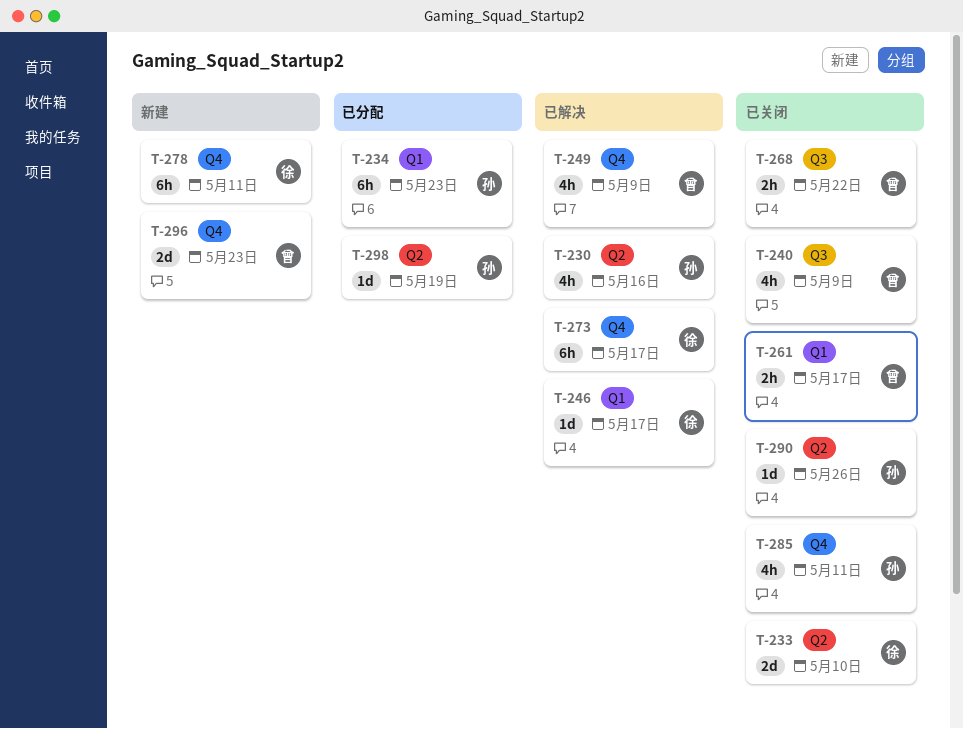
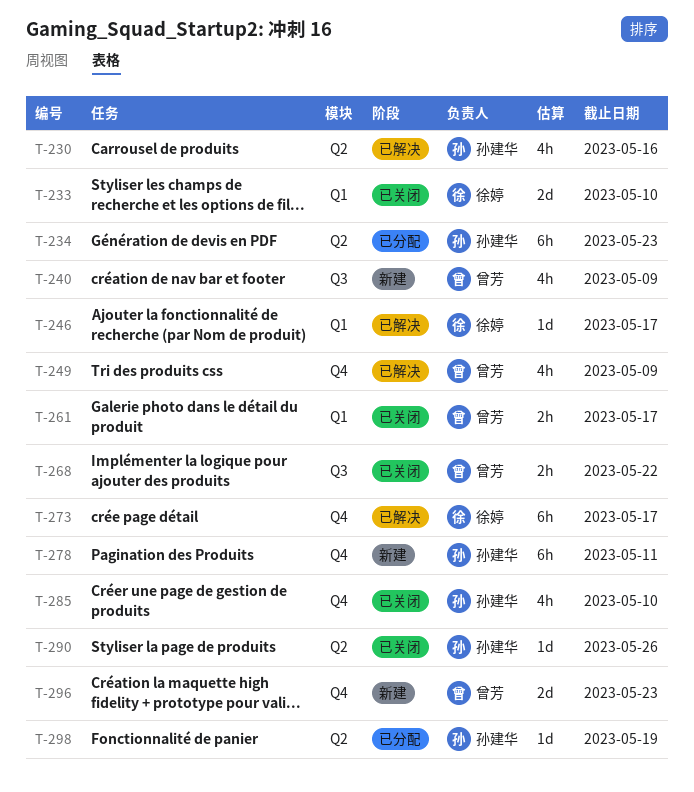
T-233, label: Q2 -> Q1
T-234, label: Q1 -> Q2
T-240, status: 已关闭 -> 新建
T-278, owner: 徐婷 -> 孙建华
T-285, due: May 11 -> May 10

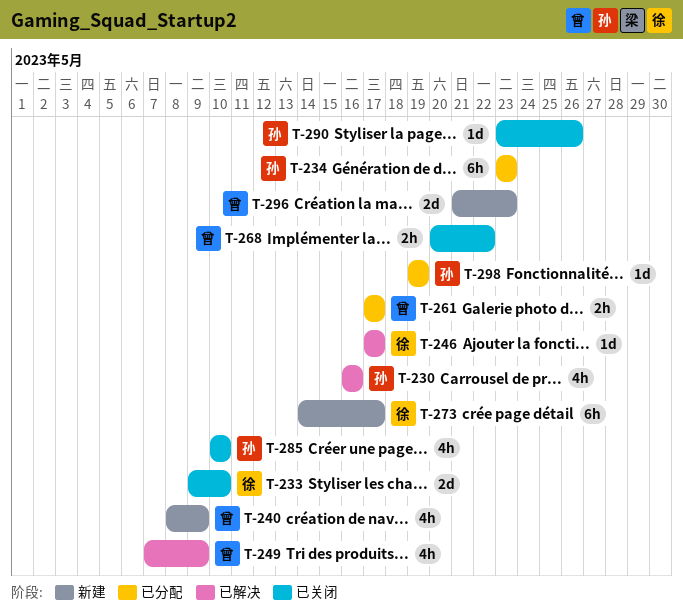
T-261, status: 已关闭 -> 已分配
T-273, status: 已解决 -> 新建
T-278: present -> none

